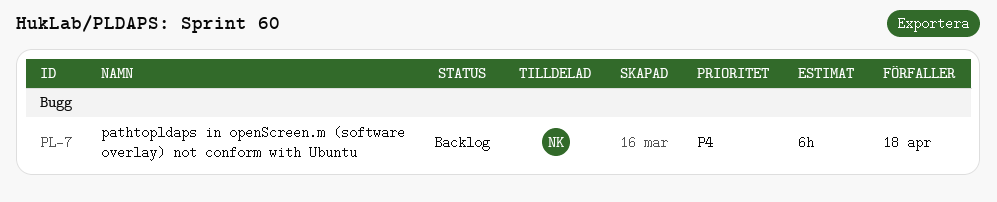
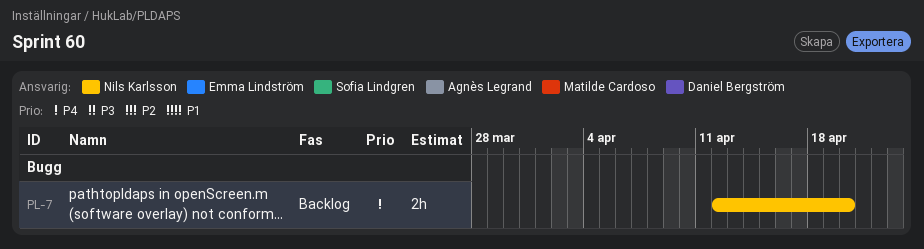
PL-7, estimate: 6h -> 2h
PL-7, due: Apr 18 -> Apr 20

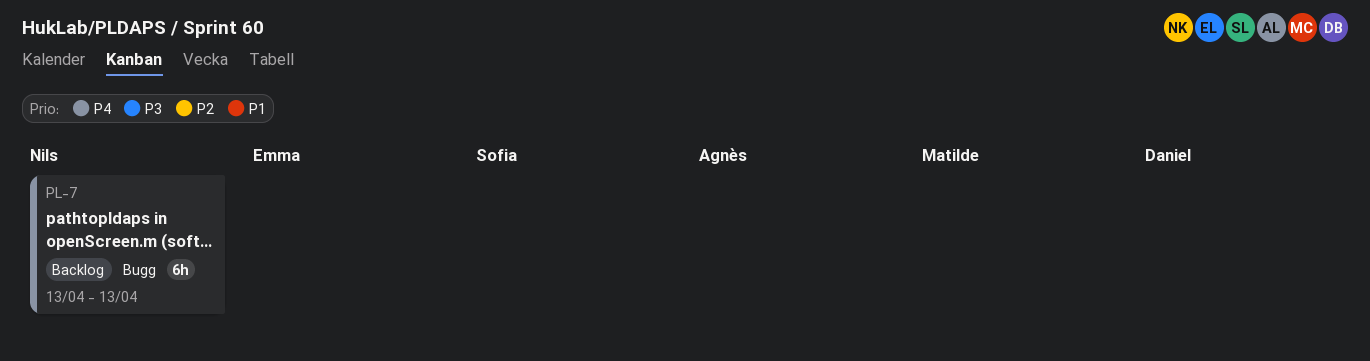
PL-7, estimate: 2h -> 6h
PL-7, start: Apr 12 -> Apr 13
PL-7, due: Apr 20 -> Apr 13

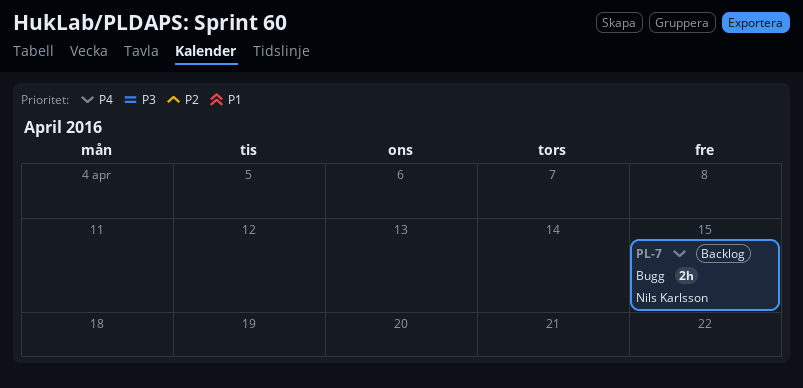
PL-7, estimate: 6h -> 2h
PL-7, due: Apr 13 -> Apr 15

